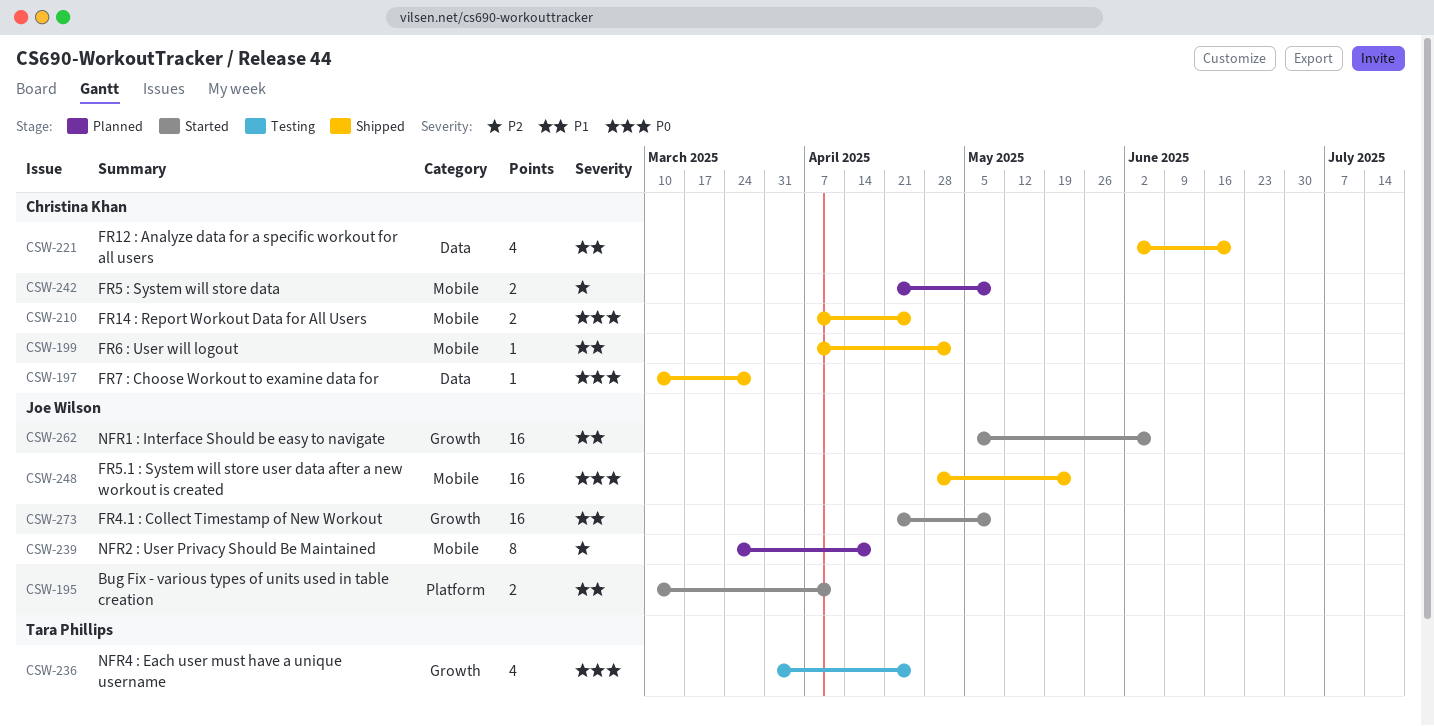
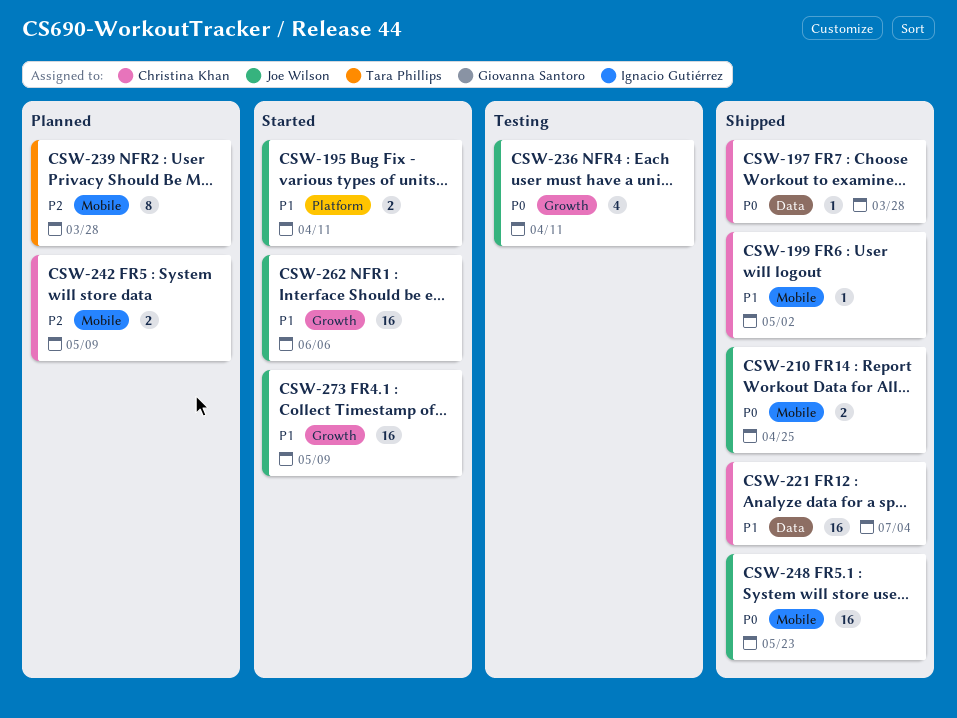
CSW-210, owner: Christina Khan -> Joe Wilson
CSW-221, estimate: 4 -> 16
CSW-221, due: Jun 20 -> Jul 4
CSW-236, owner: Tara Phillips -> Joe Wilson
CSW-236, due: Apr 25 -> Apr 11
CSW-239, owner: Joe Wilson -> Tara Phillips
CSW-239, due: Apr 18 -> Mar 28

